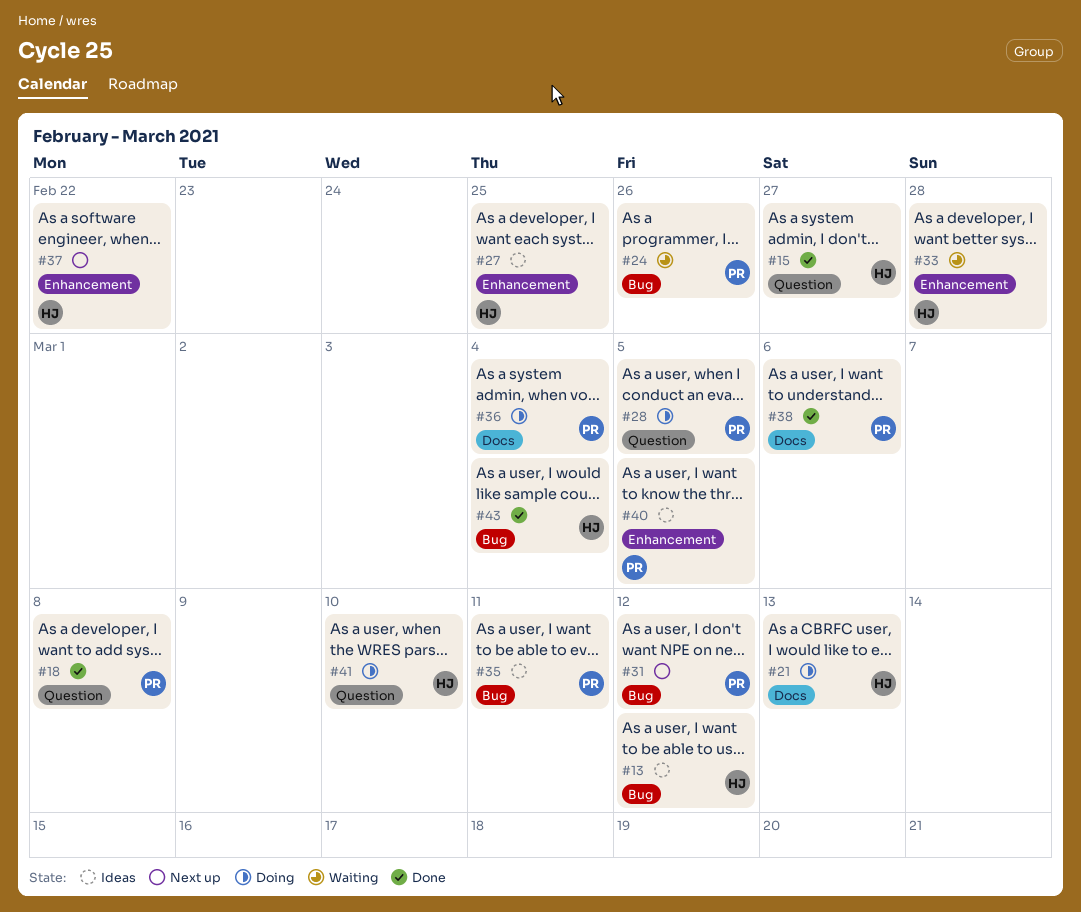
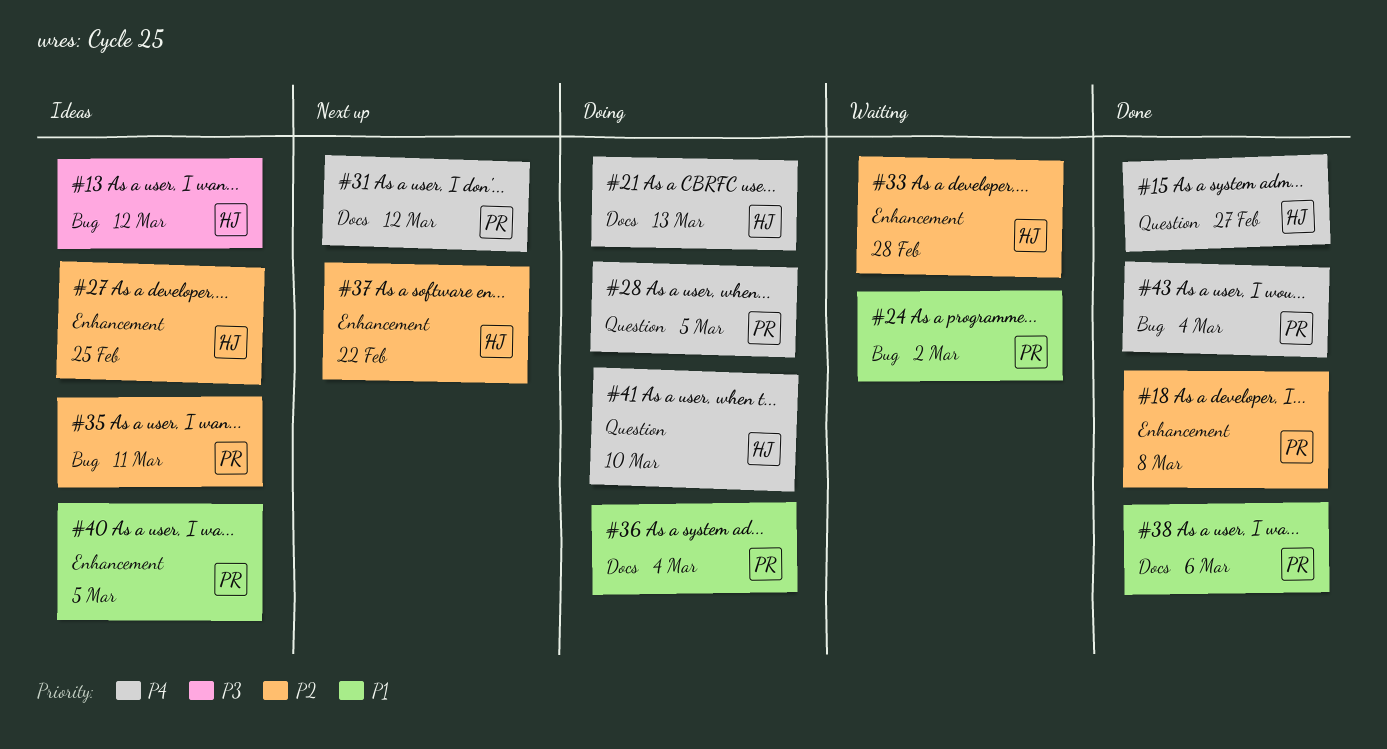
#18, label: Question -> Enhancement
#24, due: Feb 26 -> Mar 2
#31, label: Bug -> Docs
#43, owner: HJ -> PR

